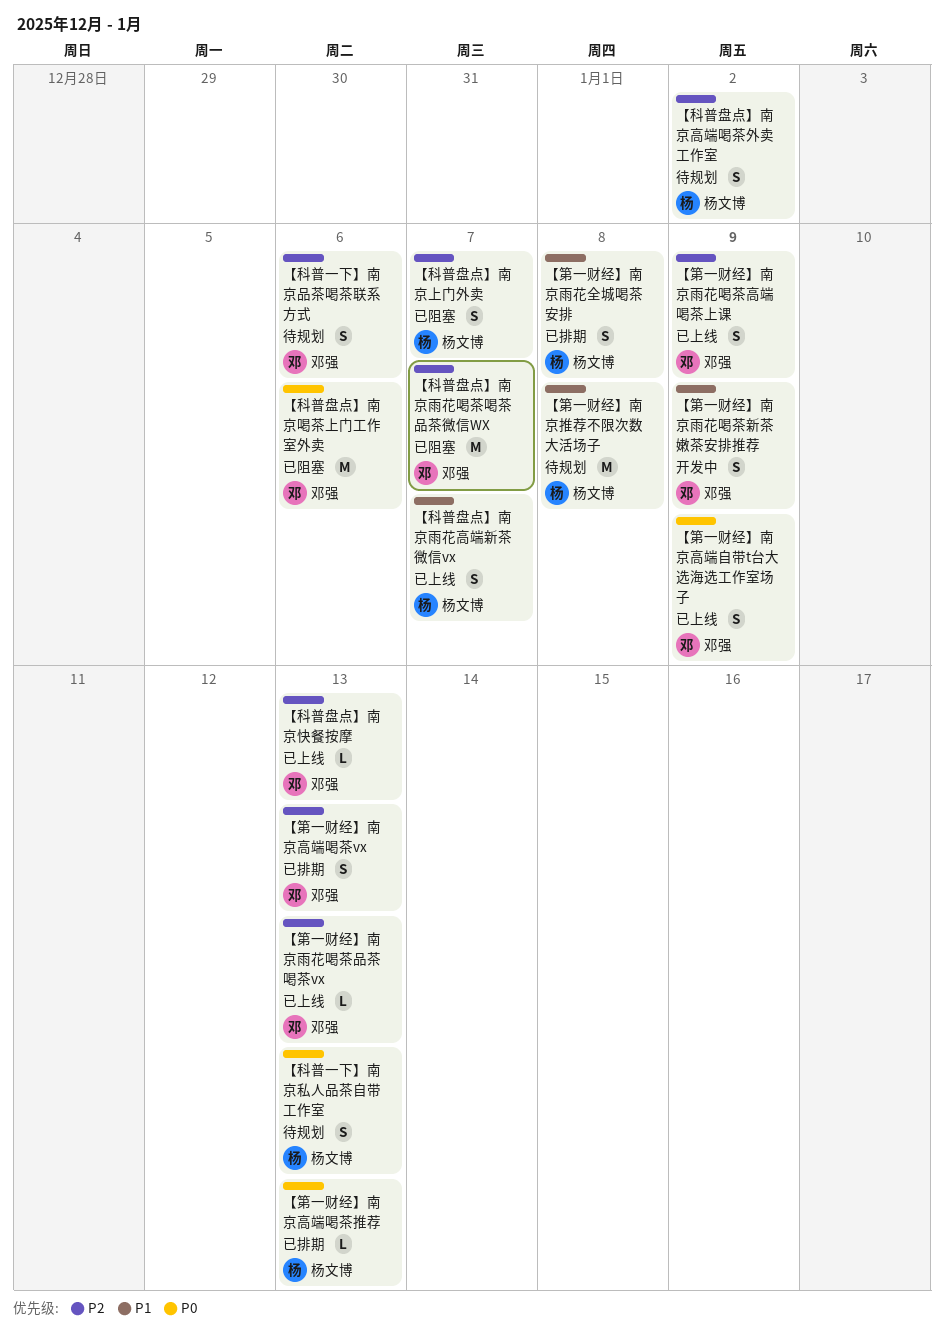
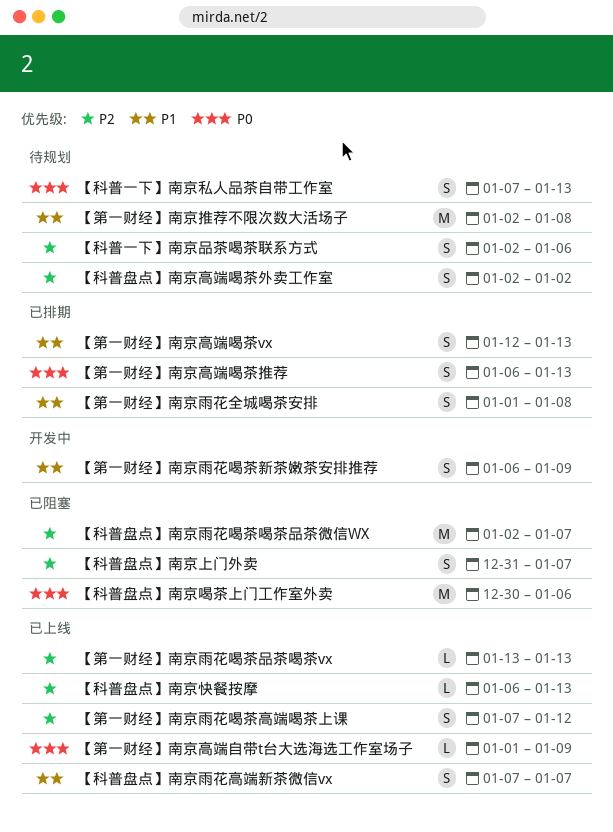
【第一财经】南京雨花喝茶高端喝茶上课, due: Jan 9 -> Jan 12
【第一财经】南京高端喝茶vx, priority: P2 -> P1
【第一财经】南京高端喝茶推荐, estimate: L -> S
【第一财经】南京高端自带t台大选海选工作室场子, estimate: S -> L

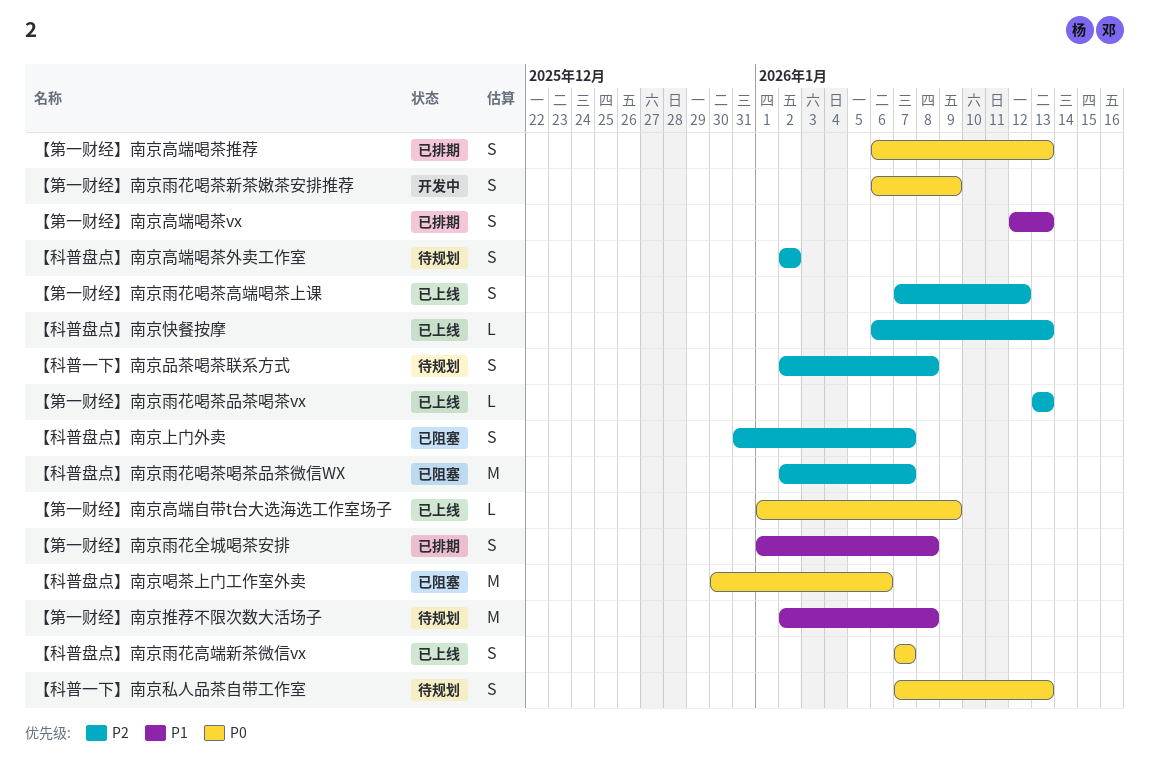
【科普一下】南京品茶喝茶联系方式, due: Jan 6 -> Jan 8
【科普盘点】南京雨花高端新茶微信vx, priority: P1 -> P0
【第一财经】南京雨花喝茶新茶嫩茶安排推荐, priority: P1 -> P0

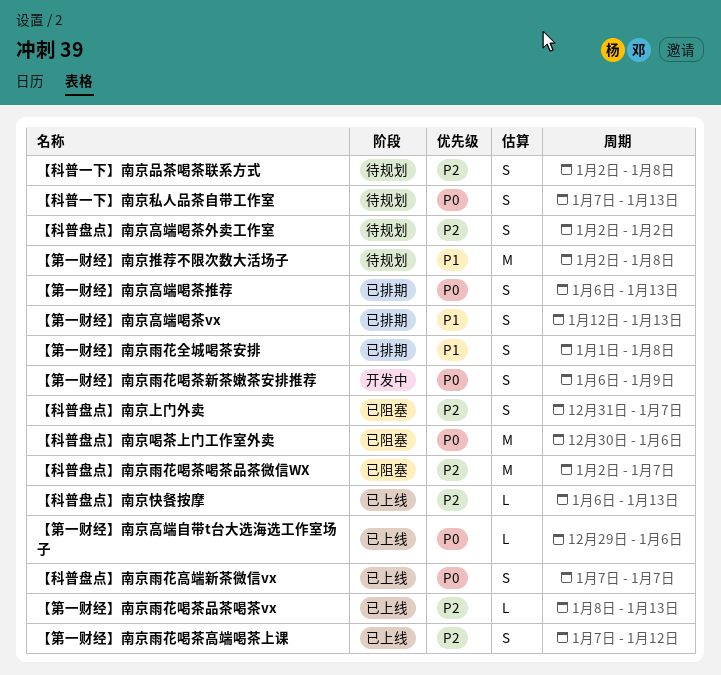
【第一财经】南京雨花喝茶品茶喝茶vx, start: Jan 13 -> Jan 8
【第一财经】南京高端自带t台大选海选工作室场子, start: Jan 1 -> Dec 29
【第一财经】南京高端自带t台大选海选工作室场子, due: Jan 9 -> Jan 6

